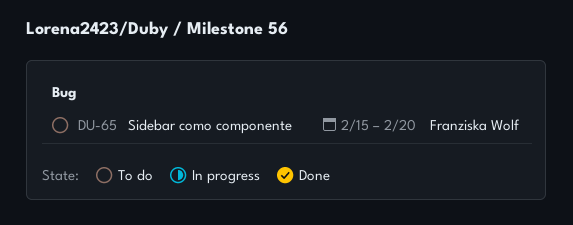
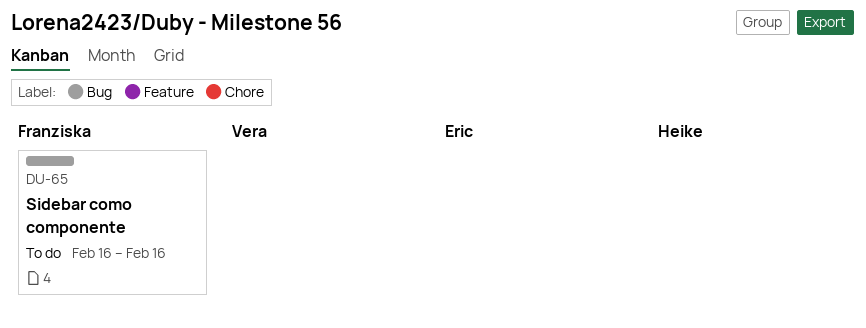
DU-65, start: Feb 15 -> Feb 16
DU-65, due: Feb 20 -> Feb 16

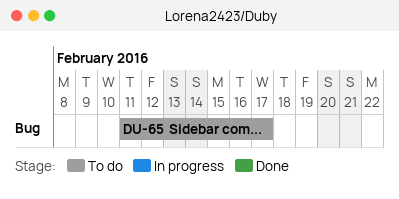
DU-65, start: Feb 16 -> Feb 11
DU-65, due: Feb 16 -> Feb 17

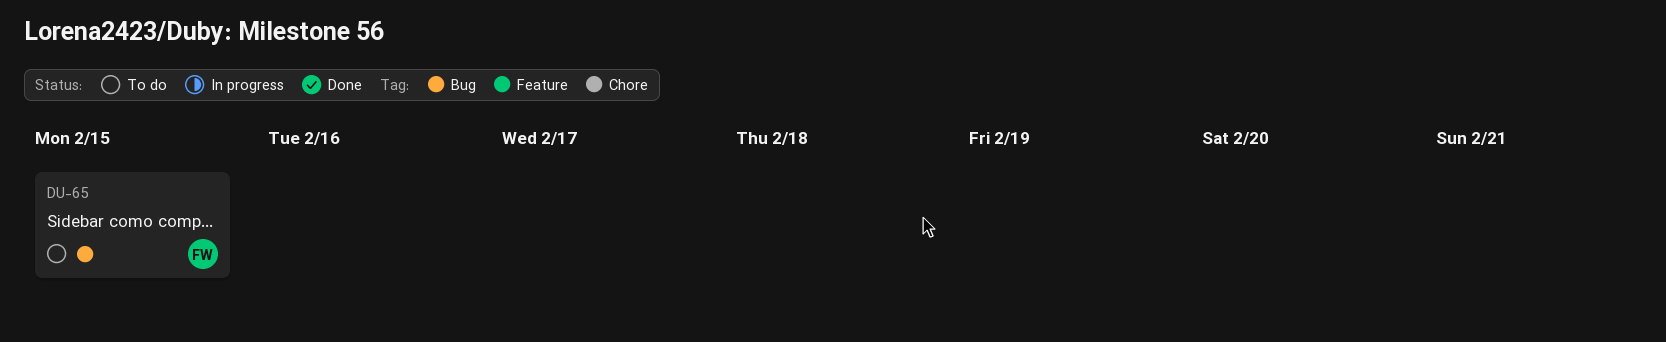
DU-65, due: Feb 17 -> Feb 15

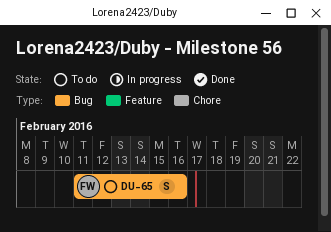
DU-65, due: Feb 15 -> Feb 16

